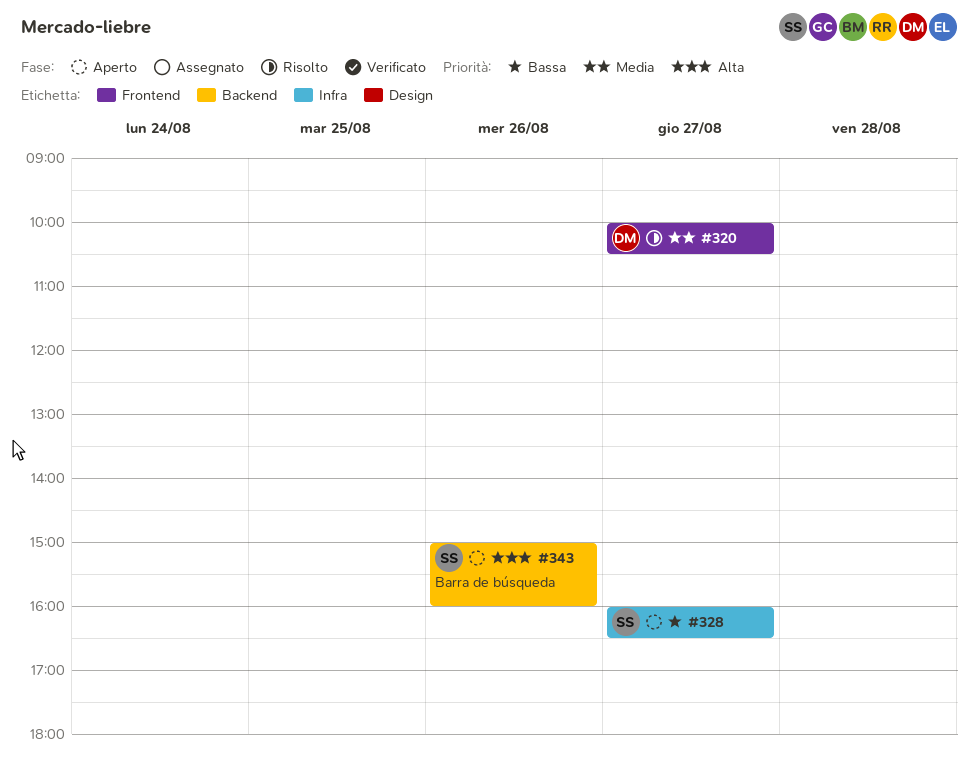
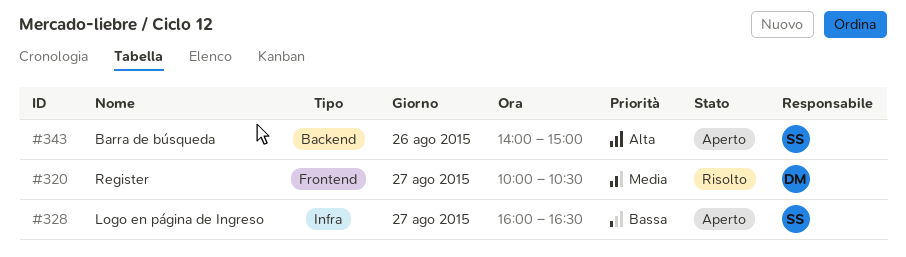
#343, begins: 15:00 -> 14:00
#343, ends: 16:00 -> 15:00

